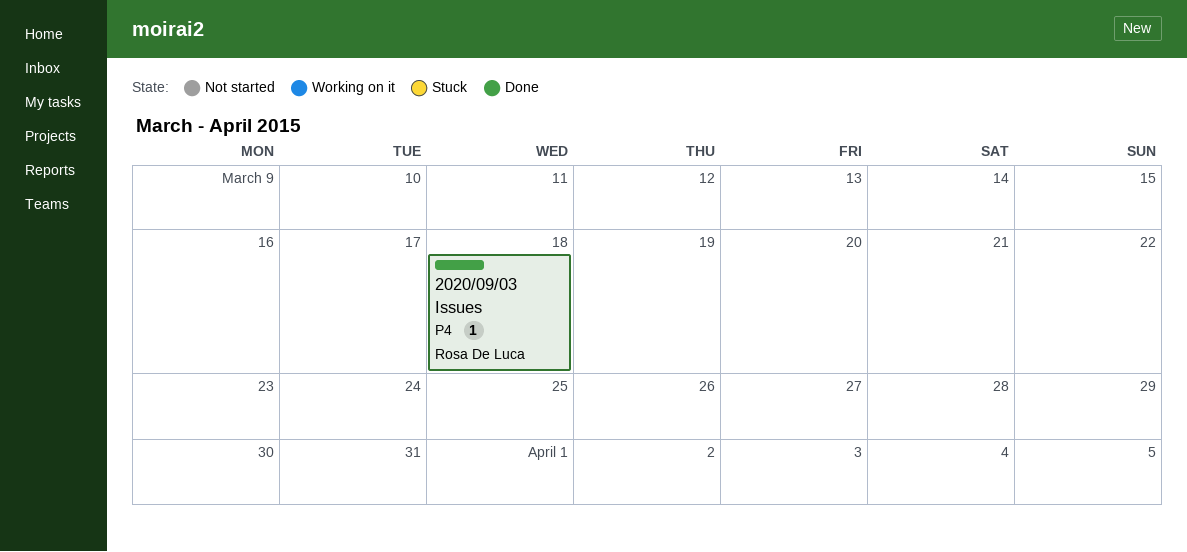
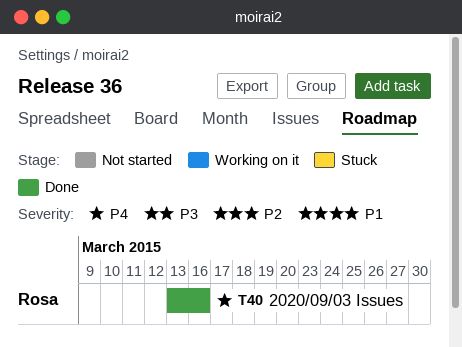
2020/09/03 Issues, due: Mar 18 -> Mar 16

